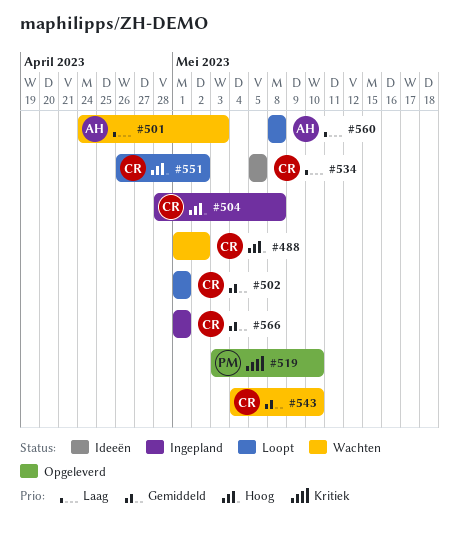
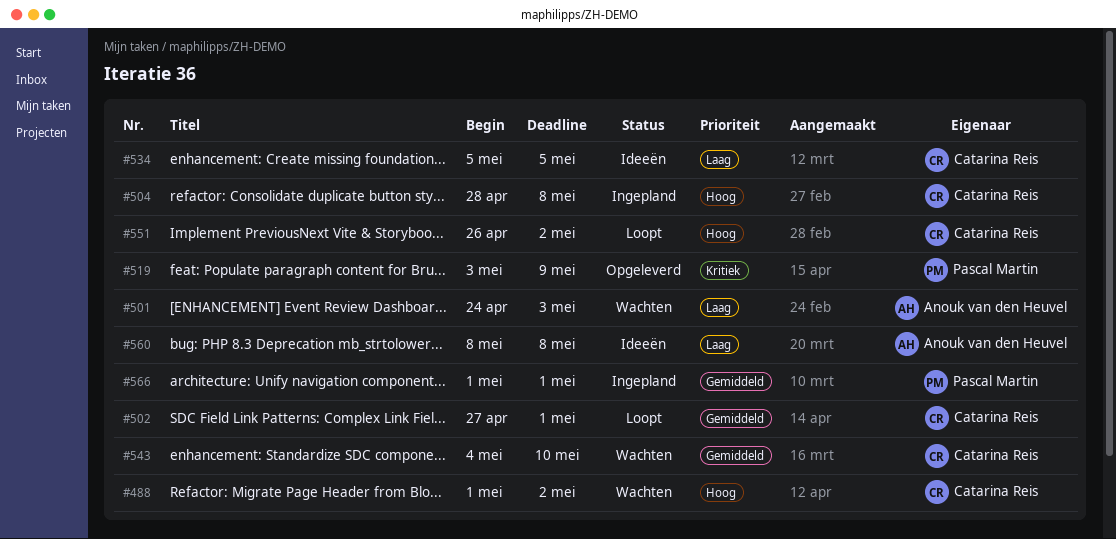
#502, start: May 1 -> Apr 27
#519, due: May 10 -> May 9
#560, status: Loopt -> Ideeën
#566, owner: Catarina Reis -> Pascal Martin

